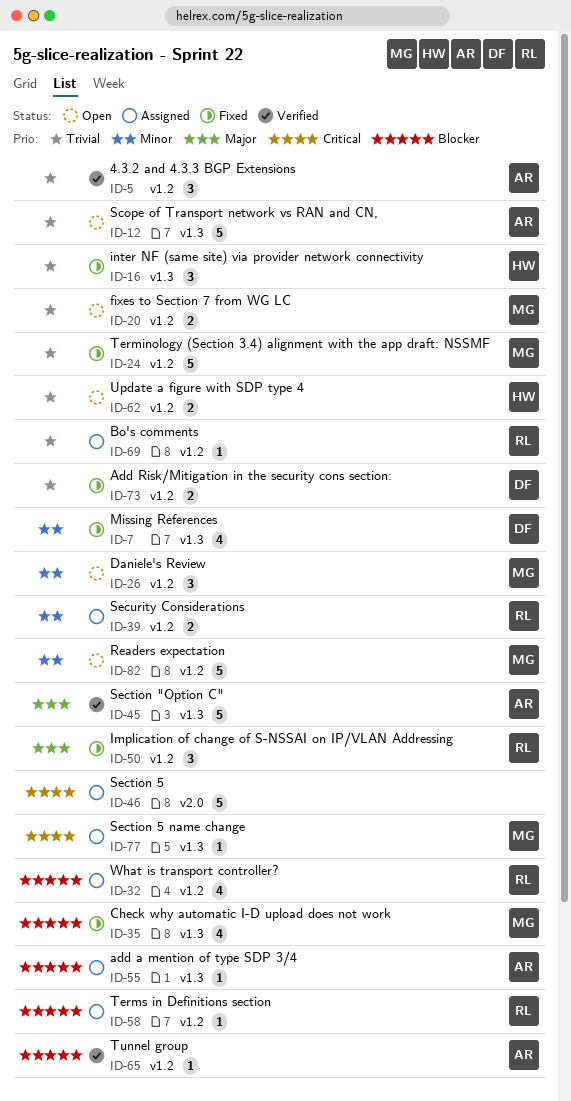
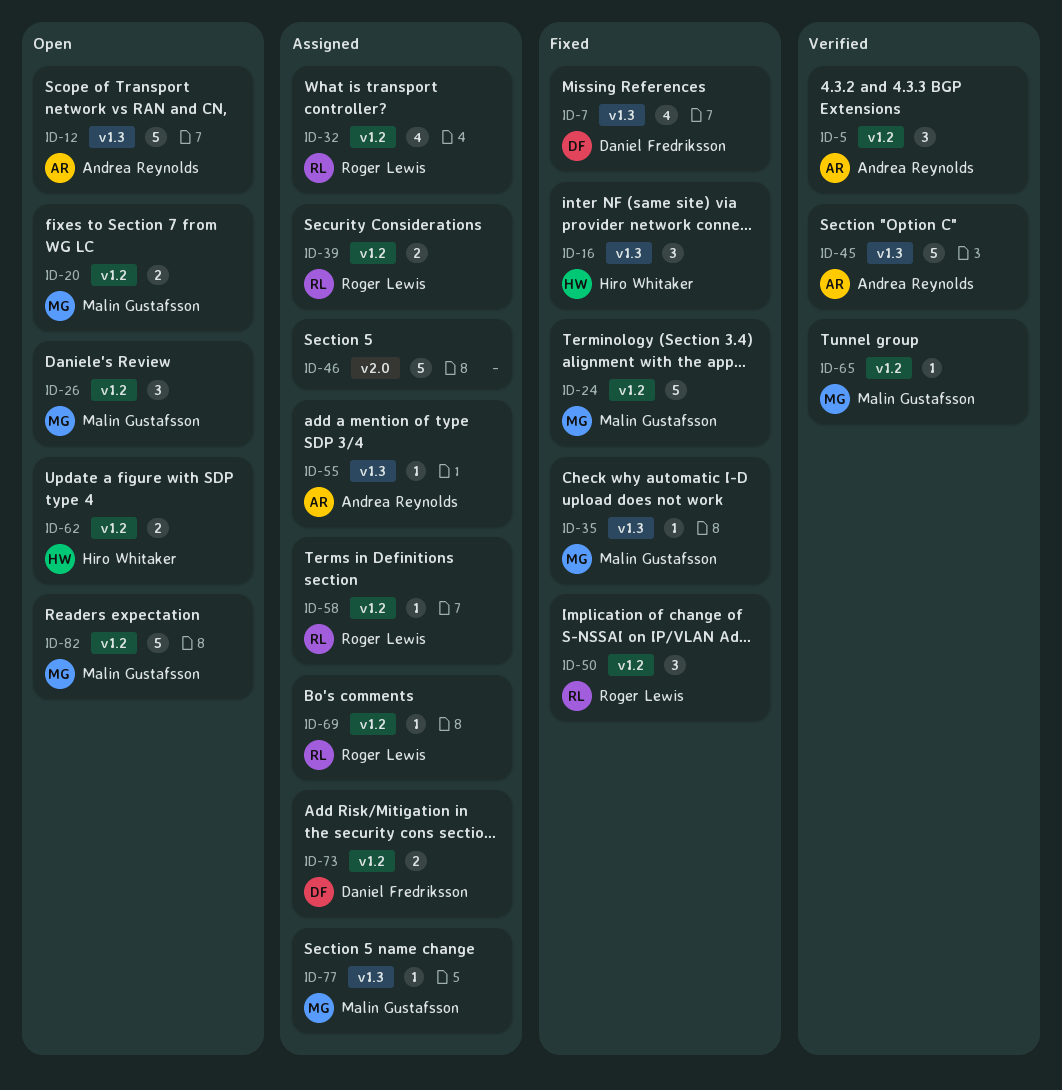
ID-35, estimate: 4 -> 1
ID-65, owner: Andrea Reynolds -> Malin Gustafsson
ID-73, status: Fixed -> Assigned

